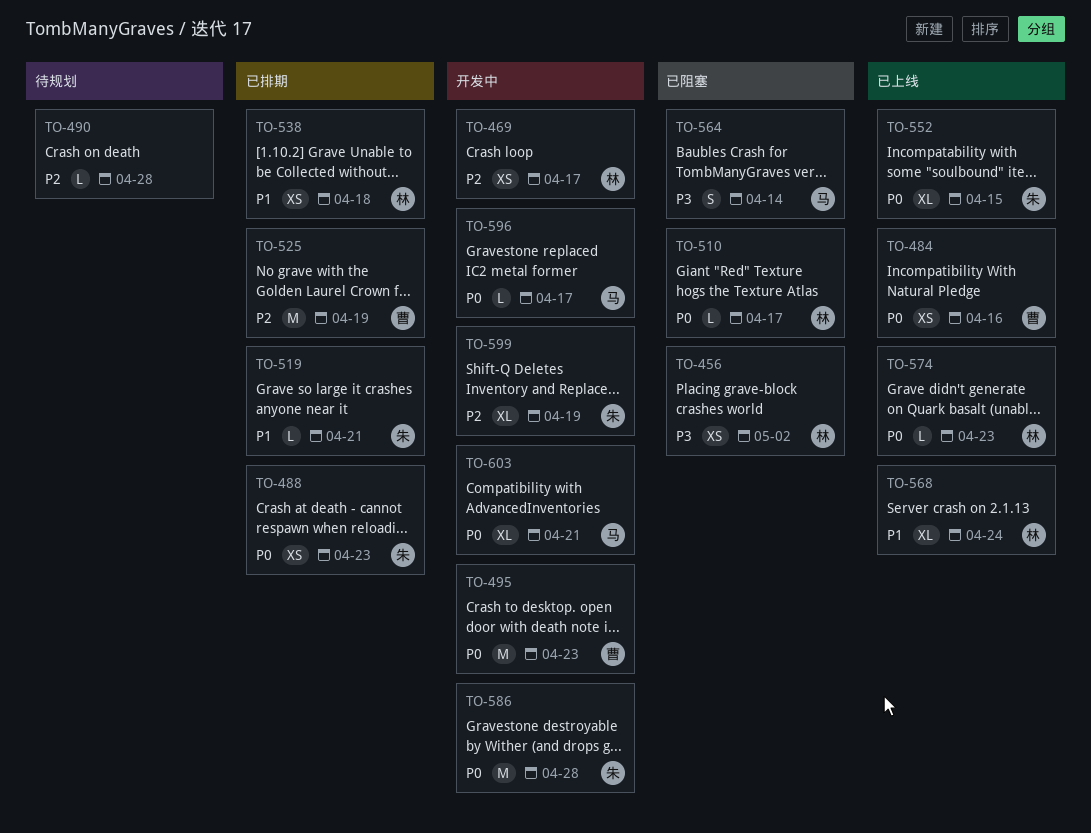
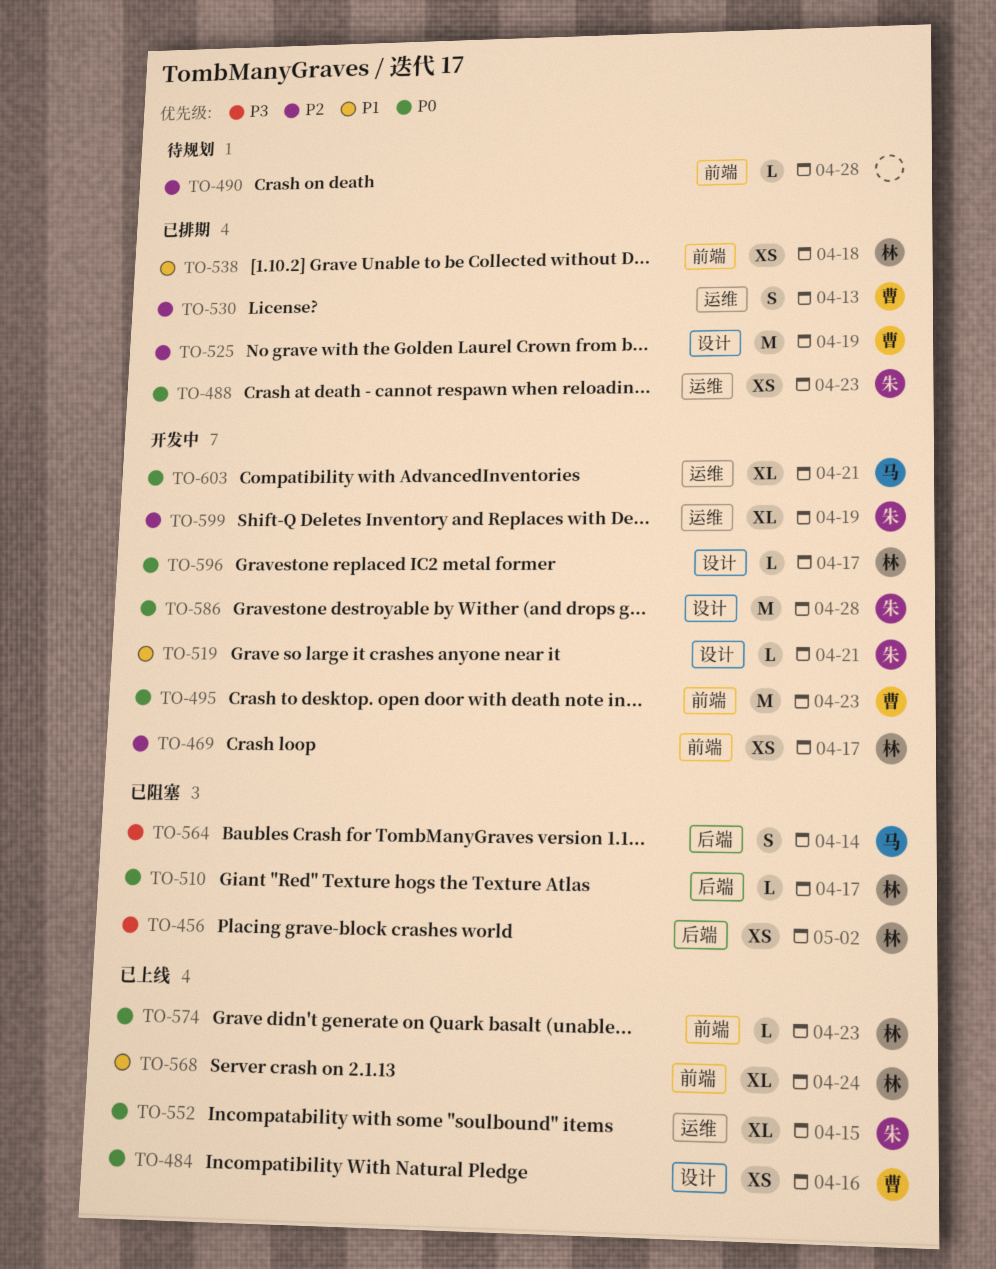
TO-519, status: 已排期 -> 开发中
TO-530: none -> present
TO-596, owner: 马 -> 林

